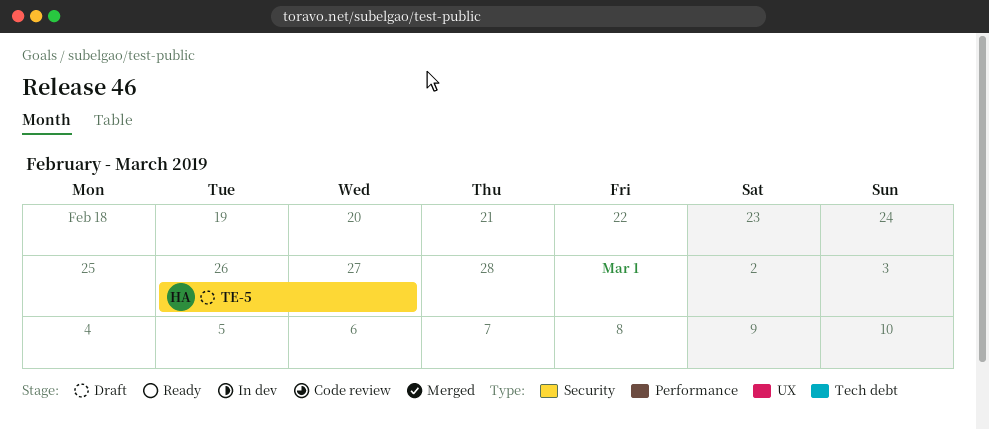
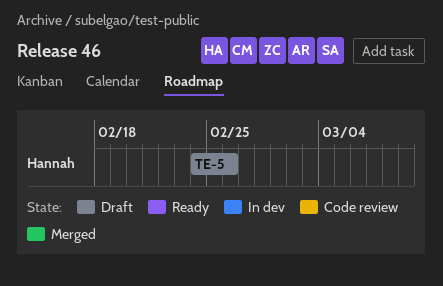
TE-5, start: Feb 26 -> Feb 24
TE-5, due: Feb 27 -> Feb 26

